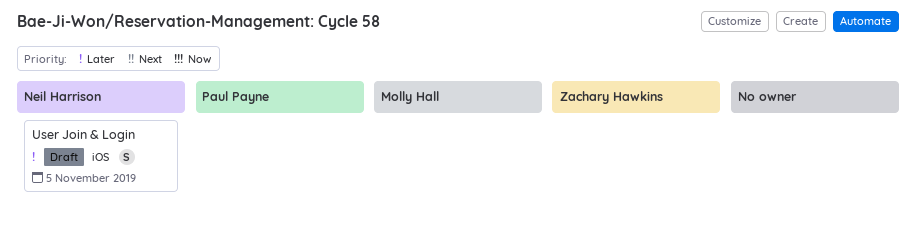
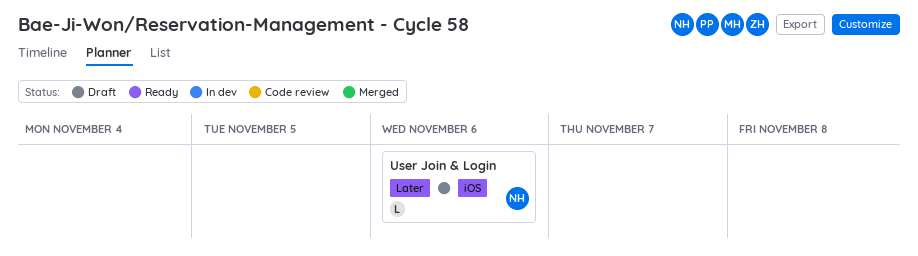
User Join & Login, estimate: S -> L
User Join & Login, due: Nov 5 -> Nov 6

